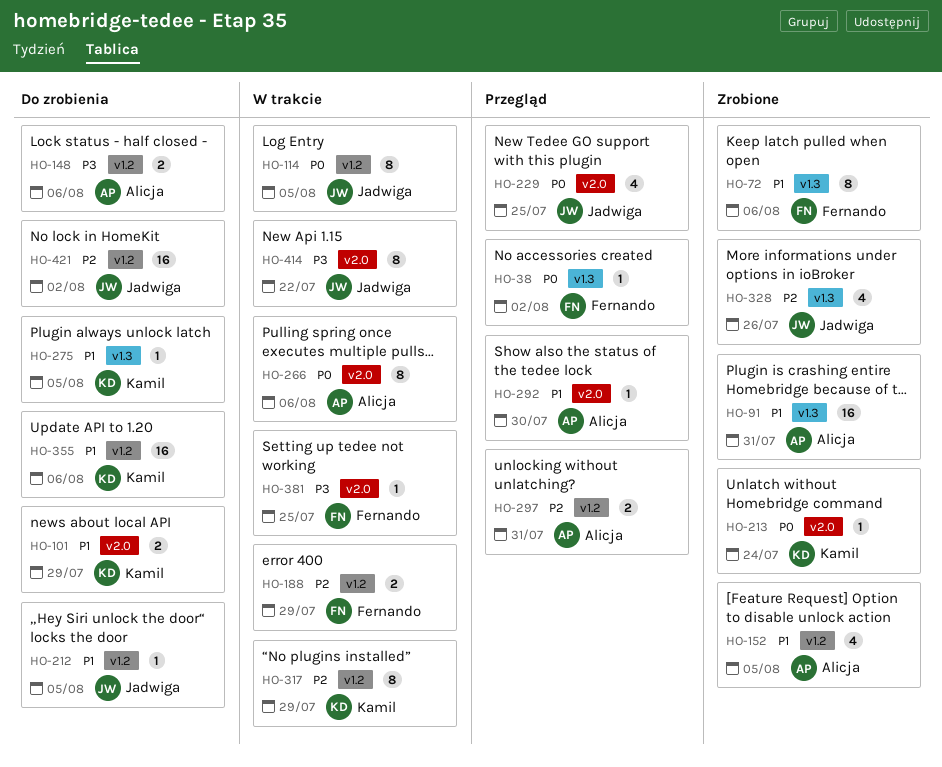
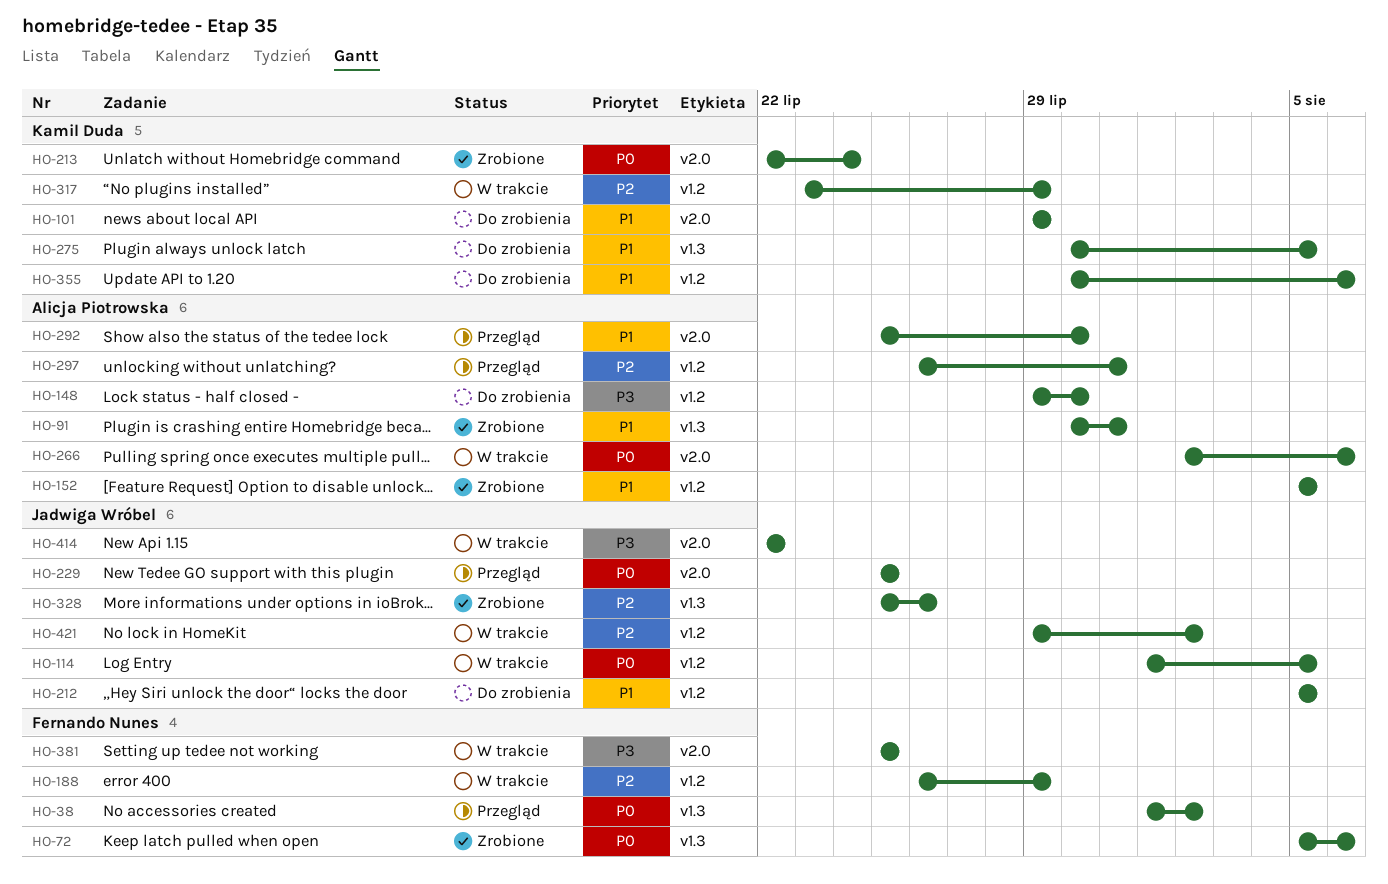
HO-72, priority: P1 -> P0
HO-148, due: Aug 6 -> Jul 30
HO-421, status: Do zrobienia -> W trakcie

